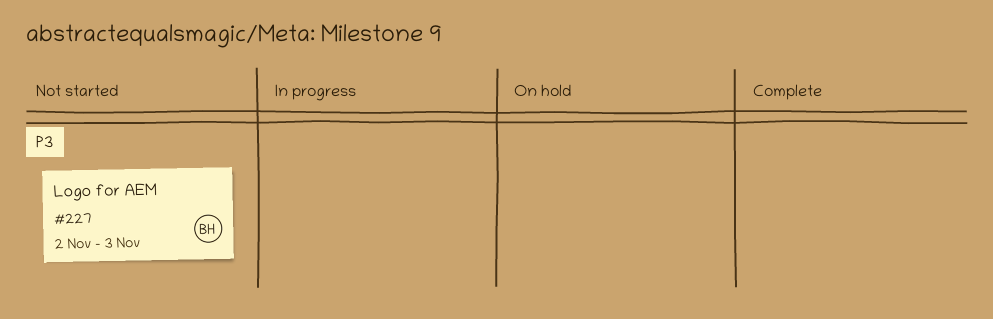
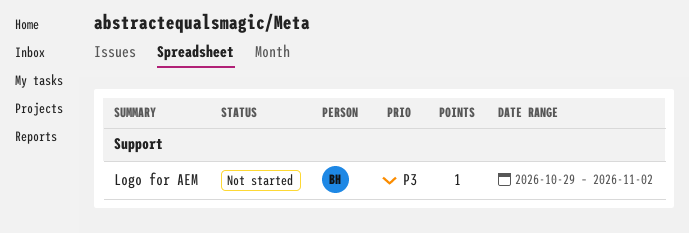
Logo for AEM, start: Nov 2 -> Oct 29
Logo for AEM, due: Nov 3 -> Nov 2

